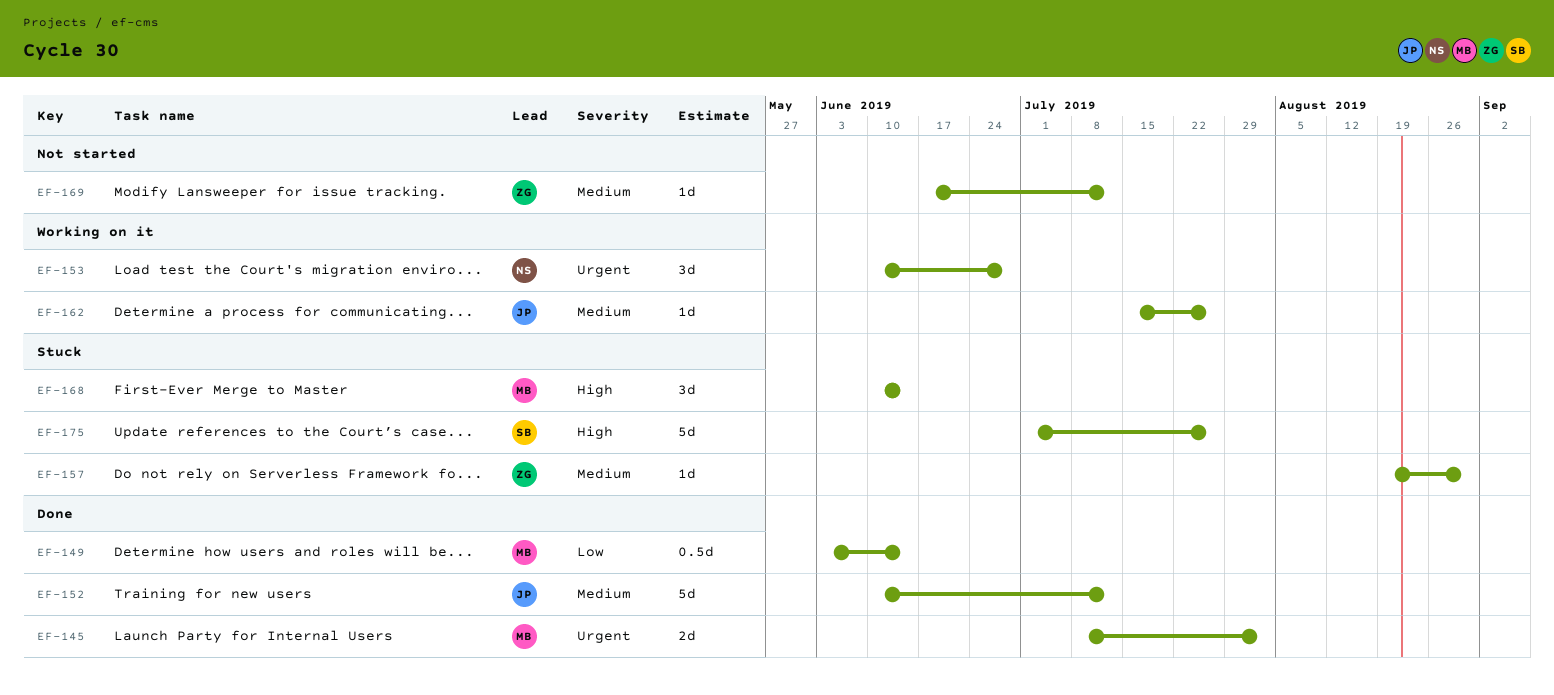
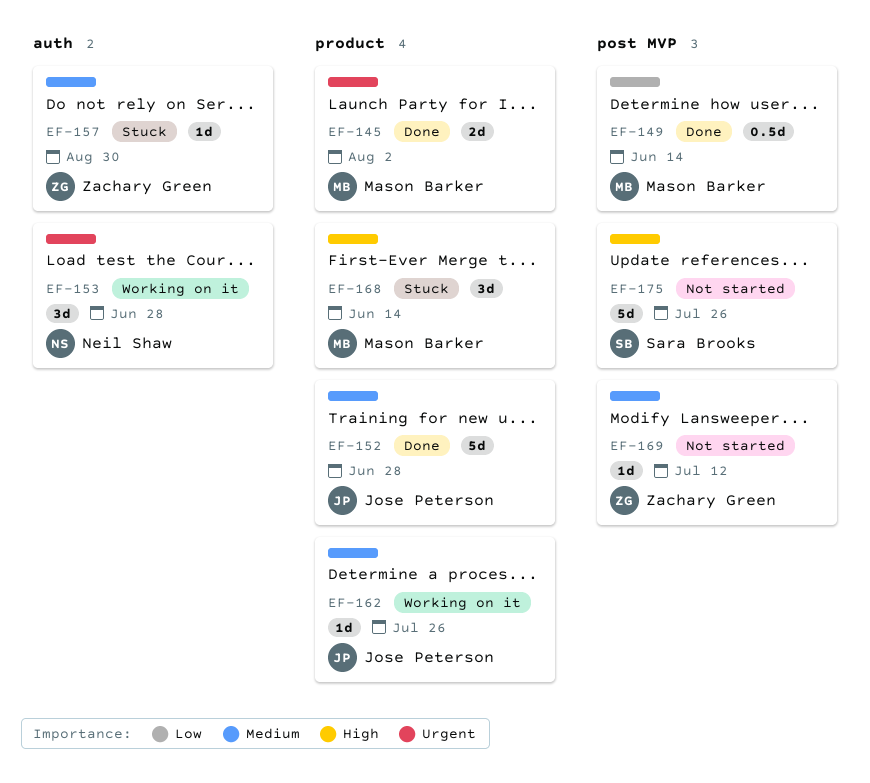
EF-152, due: Jul 12 -> Jun 28
EF-175, status: Stuck -> Not started

